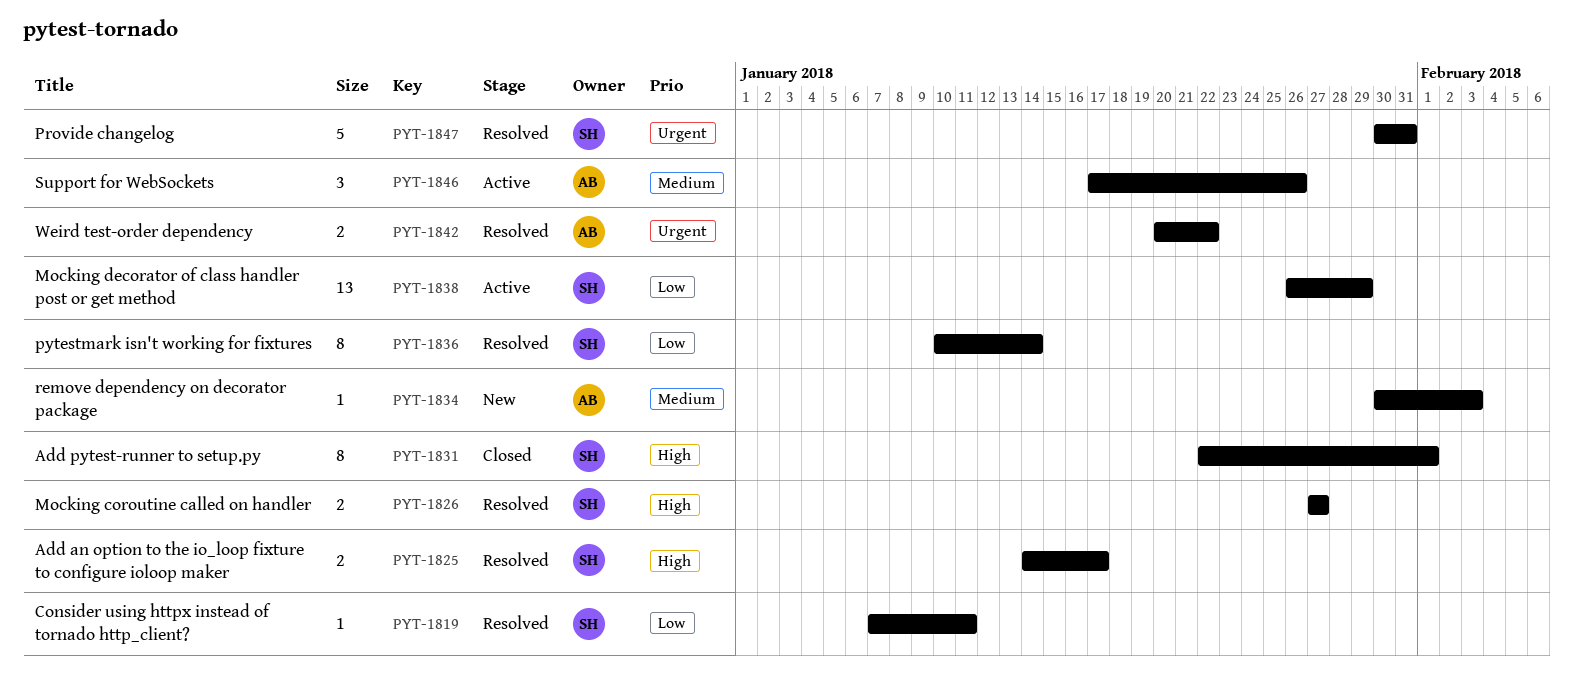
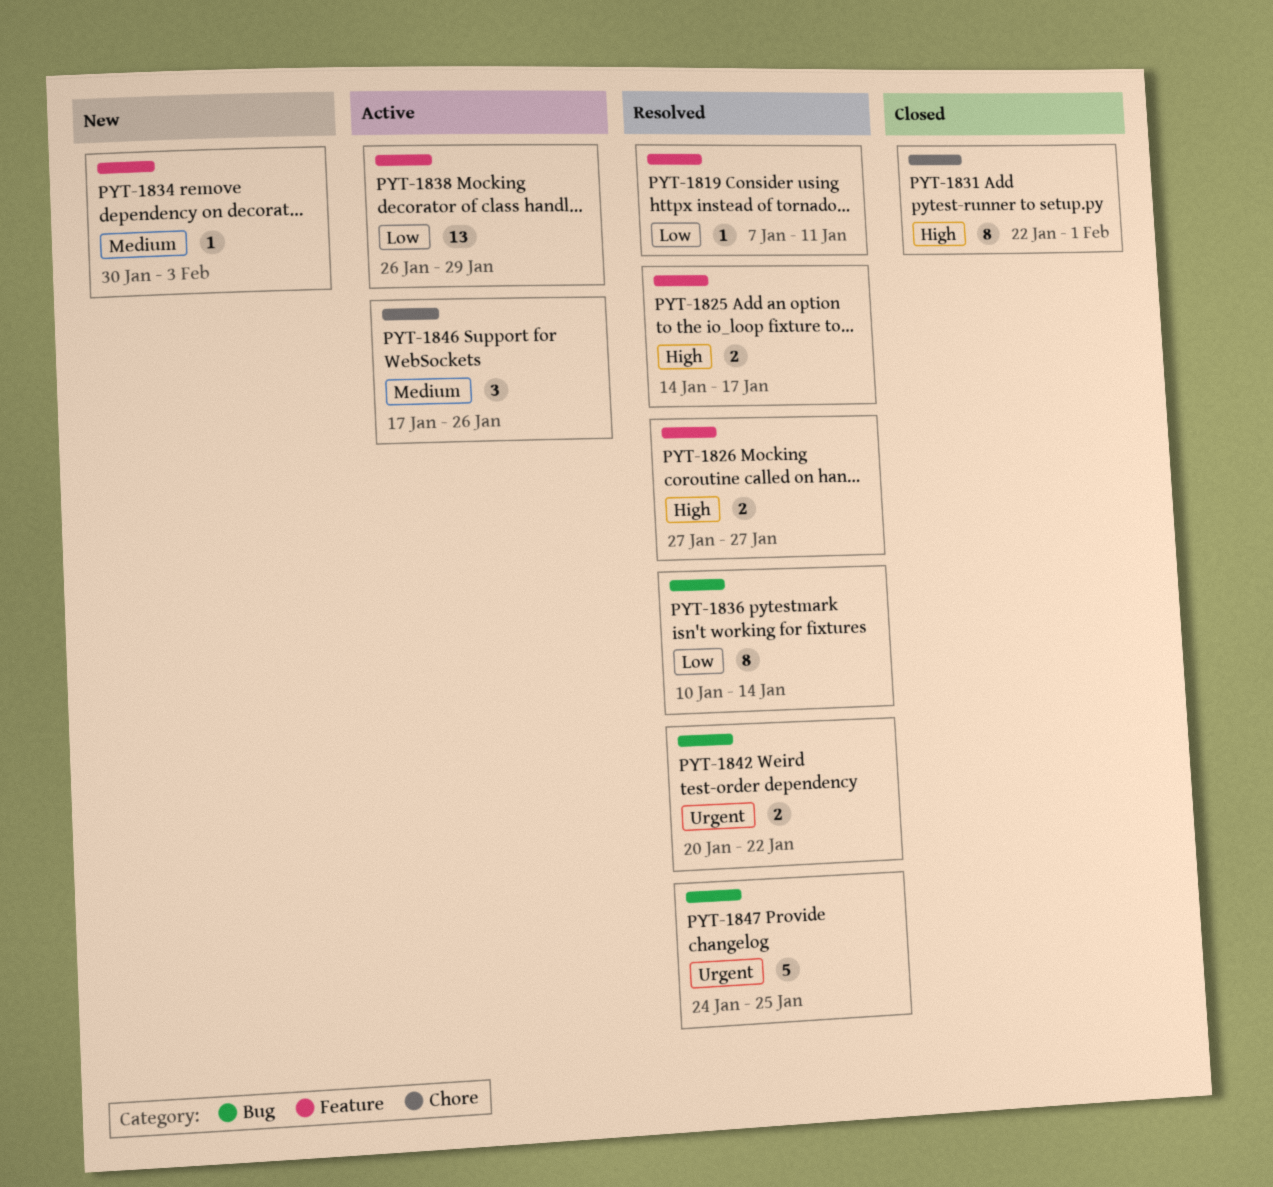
PYT-1847, start: Jan 30 -> Jan 24
PYT-1847, due: Jan 31 -> Jan 25

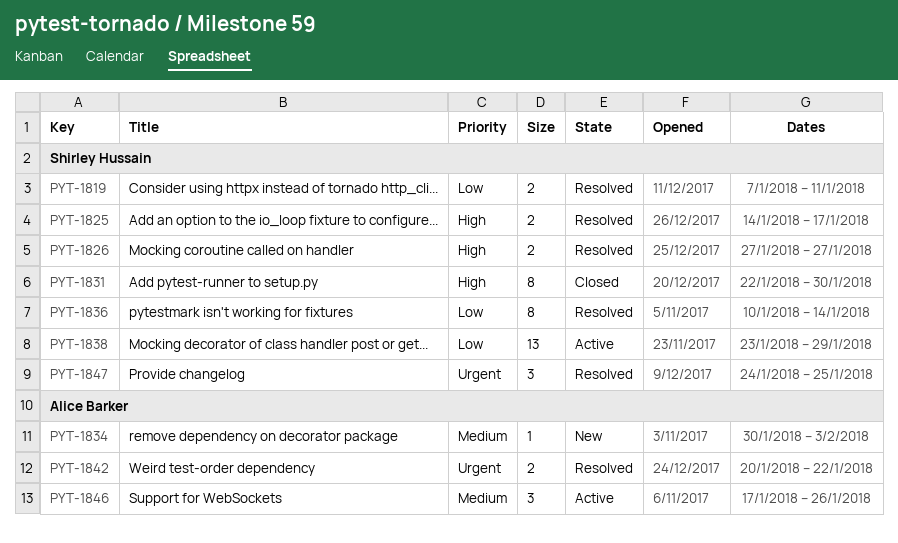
PYT-1819, estimate: 1 -> 2
PYT-1831, due: Feb 1 -> Jan 30
PYT-1838, start: Jan 26 -> Jan 23
PYT-1847, estimate: 5 -> 3

